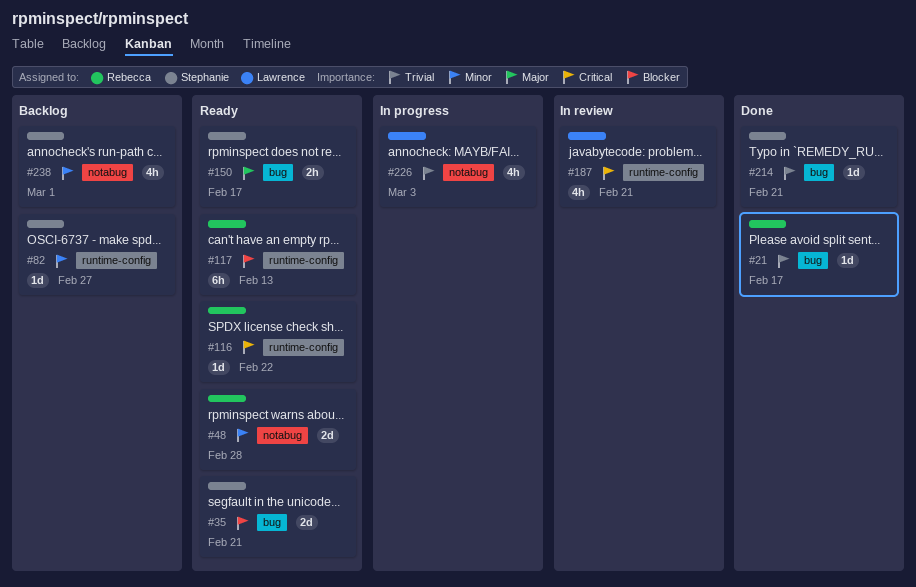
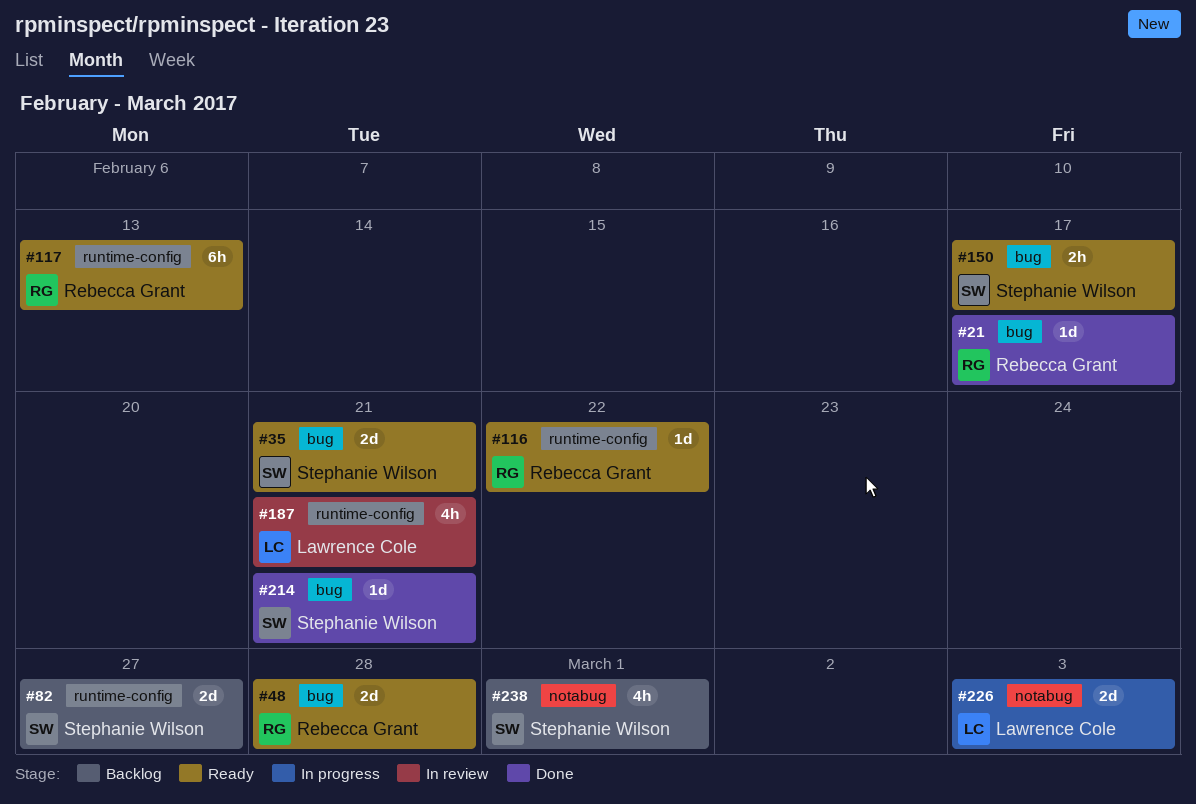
#48, label: notabug -> bug
#82, estimate: 1d -> 2d
#226, estimate: 4h -> 2d

